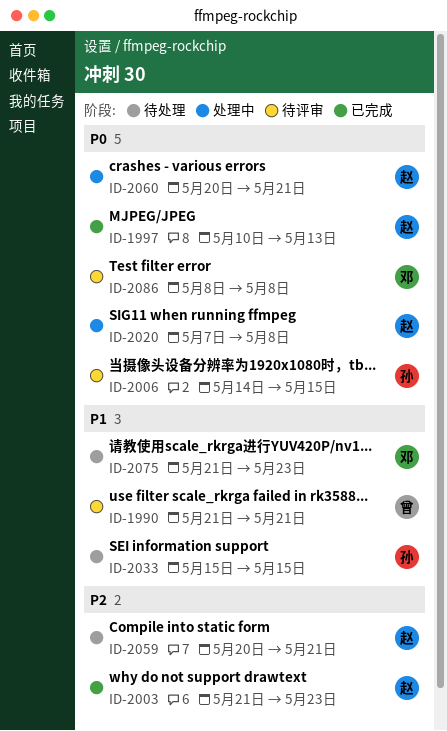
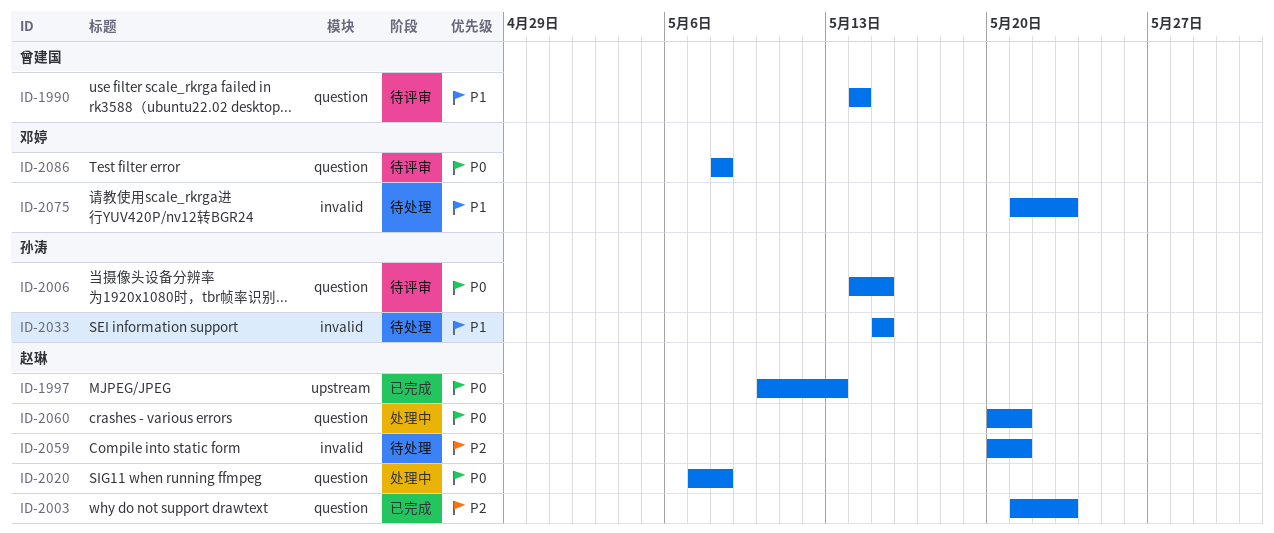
ID-1990, start: May 21 -> May 14
ID-1990, due: May 21 -> May 14

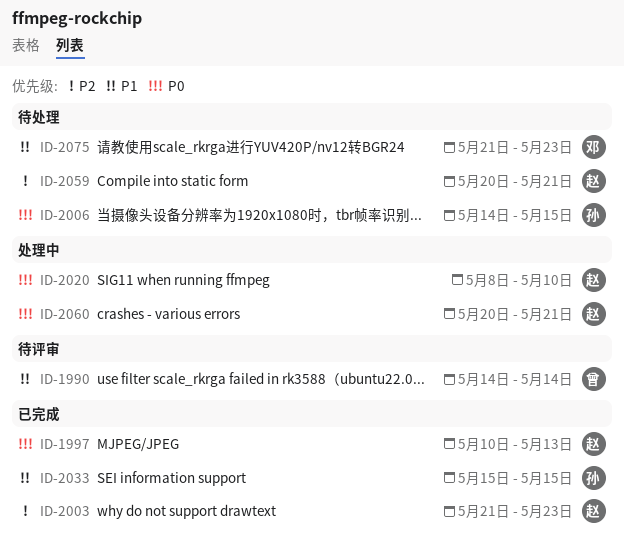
ID-2006, status: 待评审 -> 待处理
ID-2020, start: May 7 -> May 8
ID-2020, due: May 8 -> May 10
ID-2033, status: 待处理 -> 已完成
ID-2086: present -> none

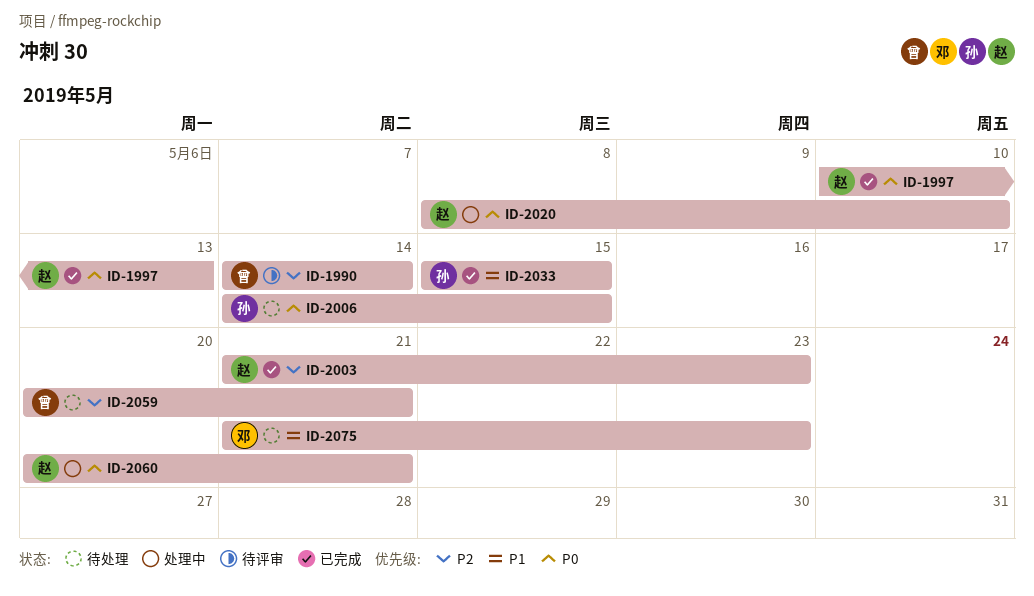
ID-1990, priority: P1 -> P2
ID-2059, owner: 赵 -> 曾

